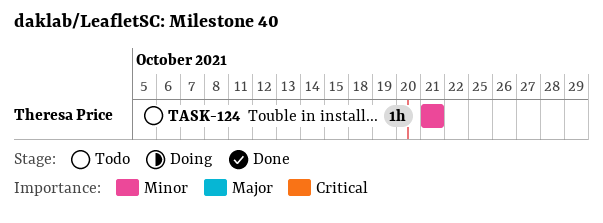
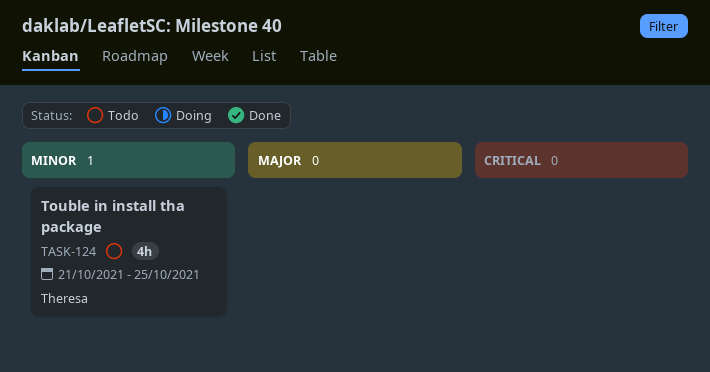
TASK-124, estimate: 1h -> 4h
TASK-124, due: Oct 21 -> Oct 25

